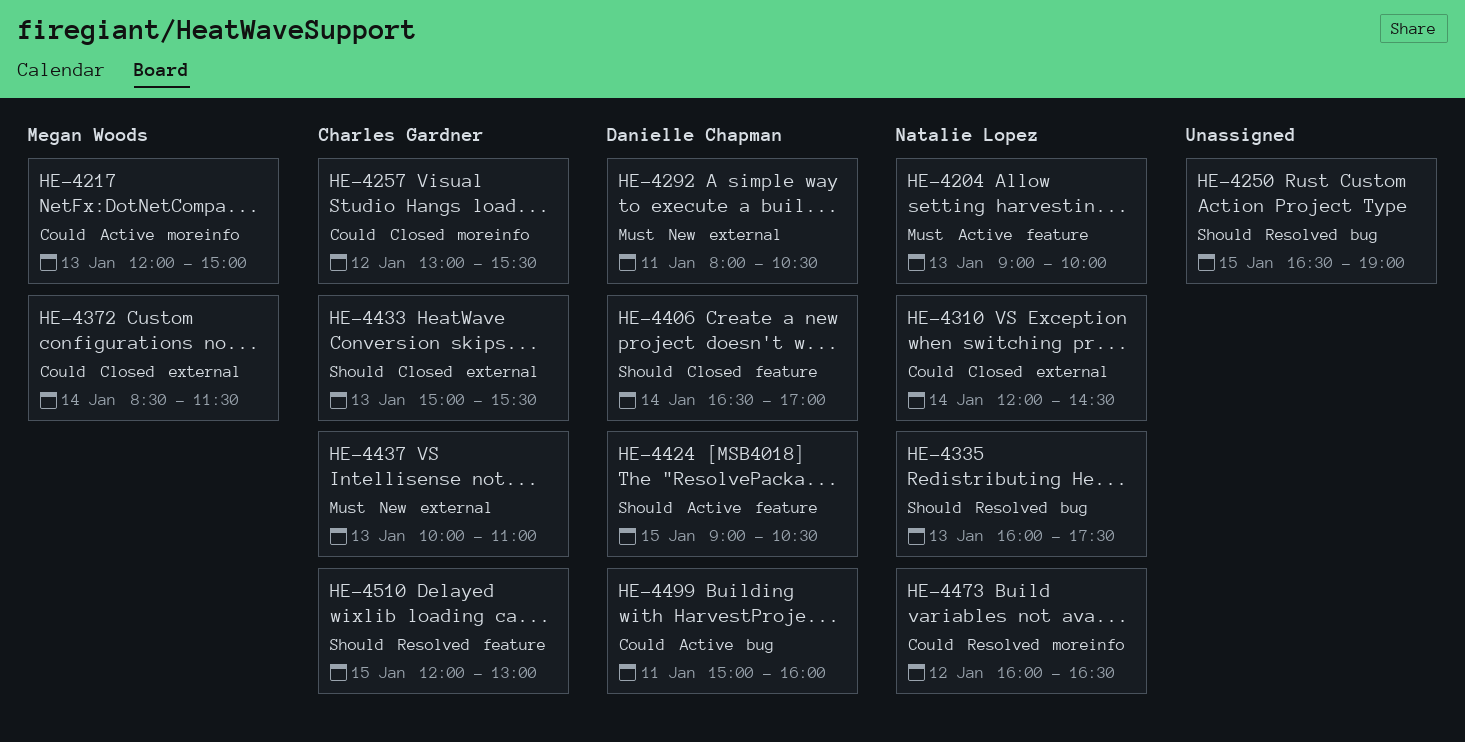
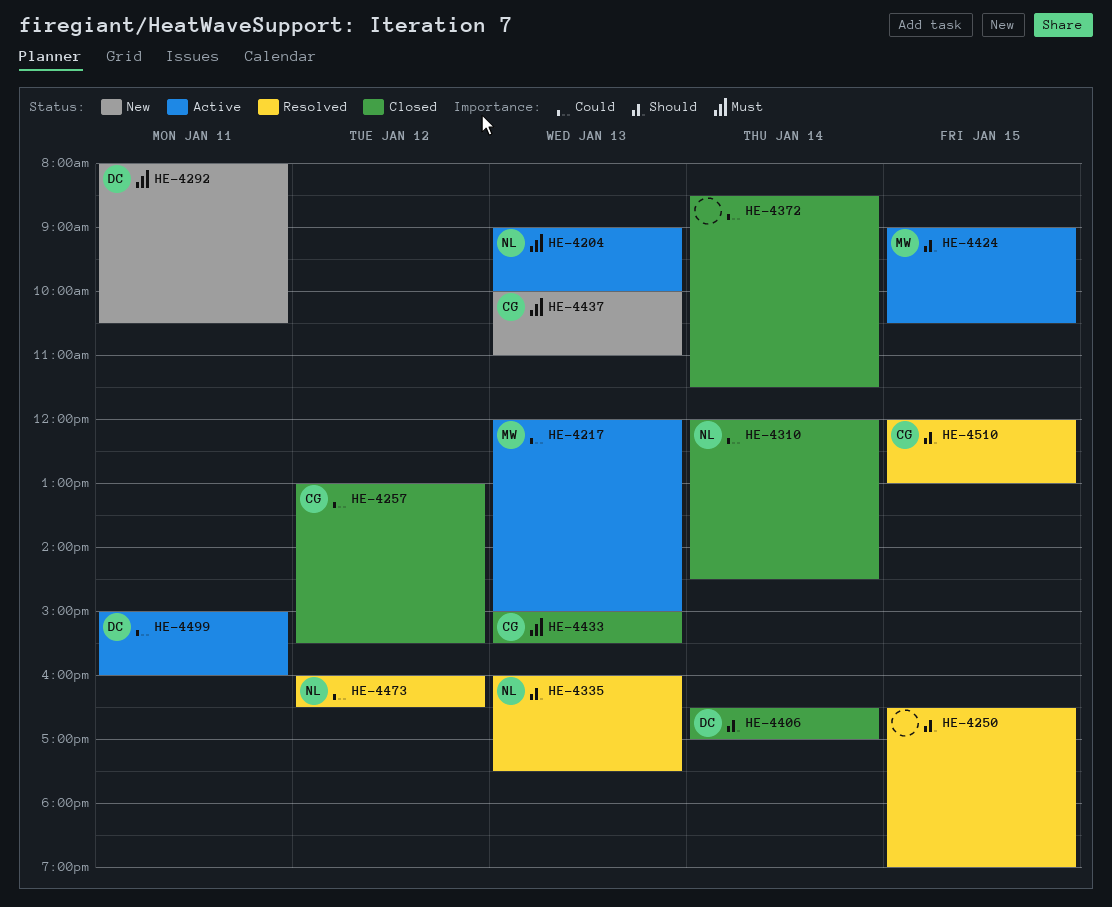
HE-4372, owner: Megan Woods -> none
HE-4424, owner: Danielle Chapman -> Megan Woods
HE-4433, priority: Should -> Must

